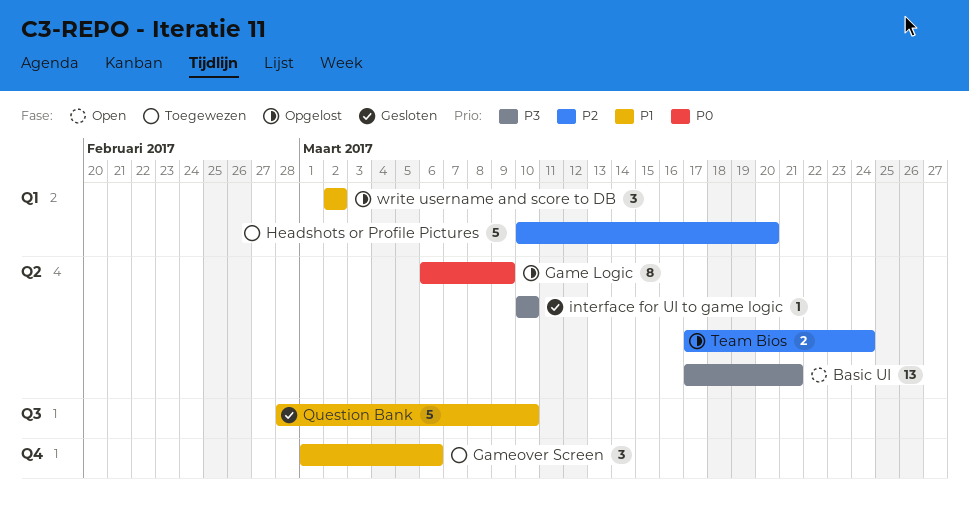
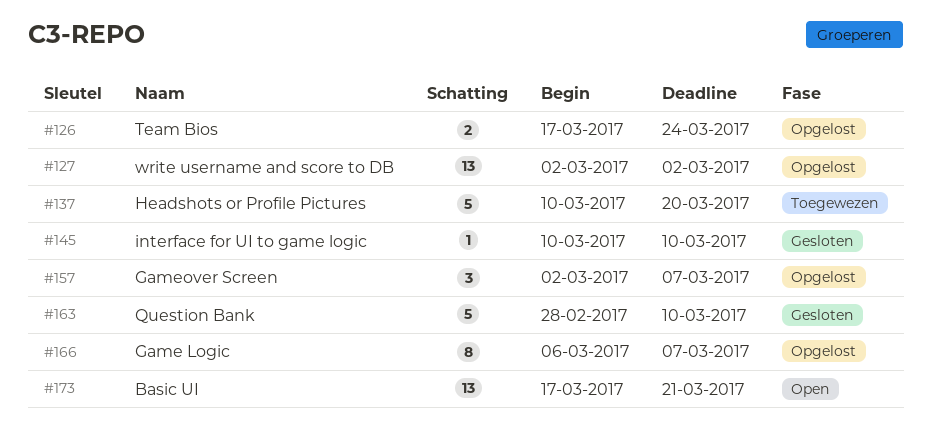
Game Logic, due: Mar 9 -> Mar 7
Gameover Screen, status: Toegewezen -> Opgelost
Gameover Screen, start: Mar 1 -> Mar 2
Gameover Screen, due: Mar 6 -> Mar 7
write username and score to DB, estimate: 3 -> 13

